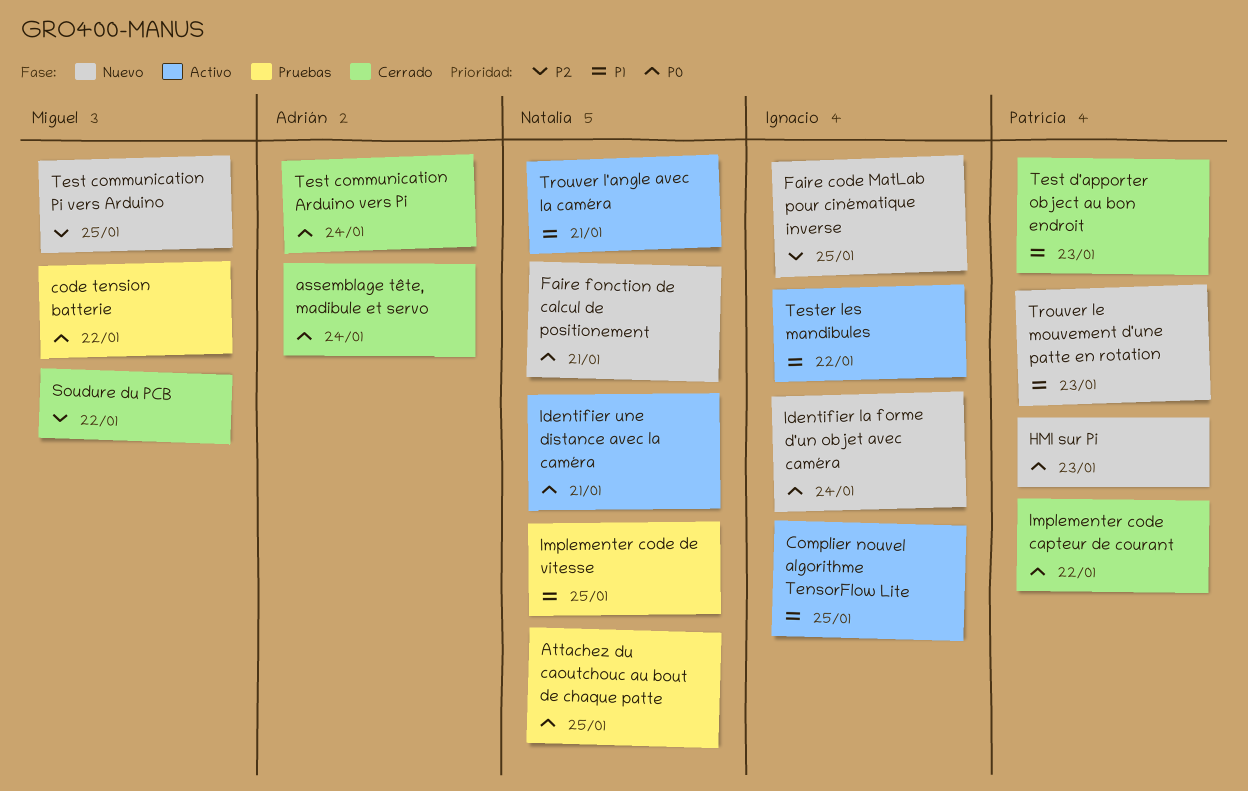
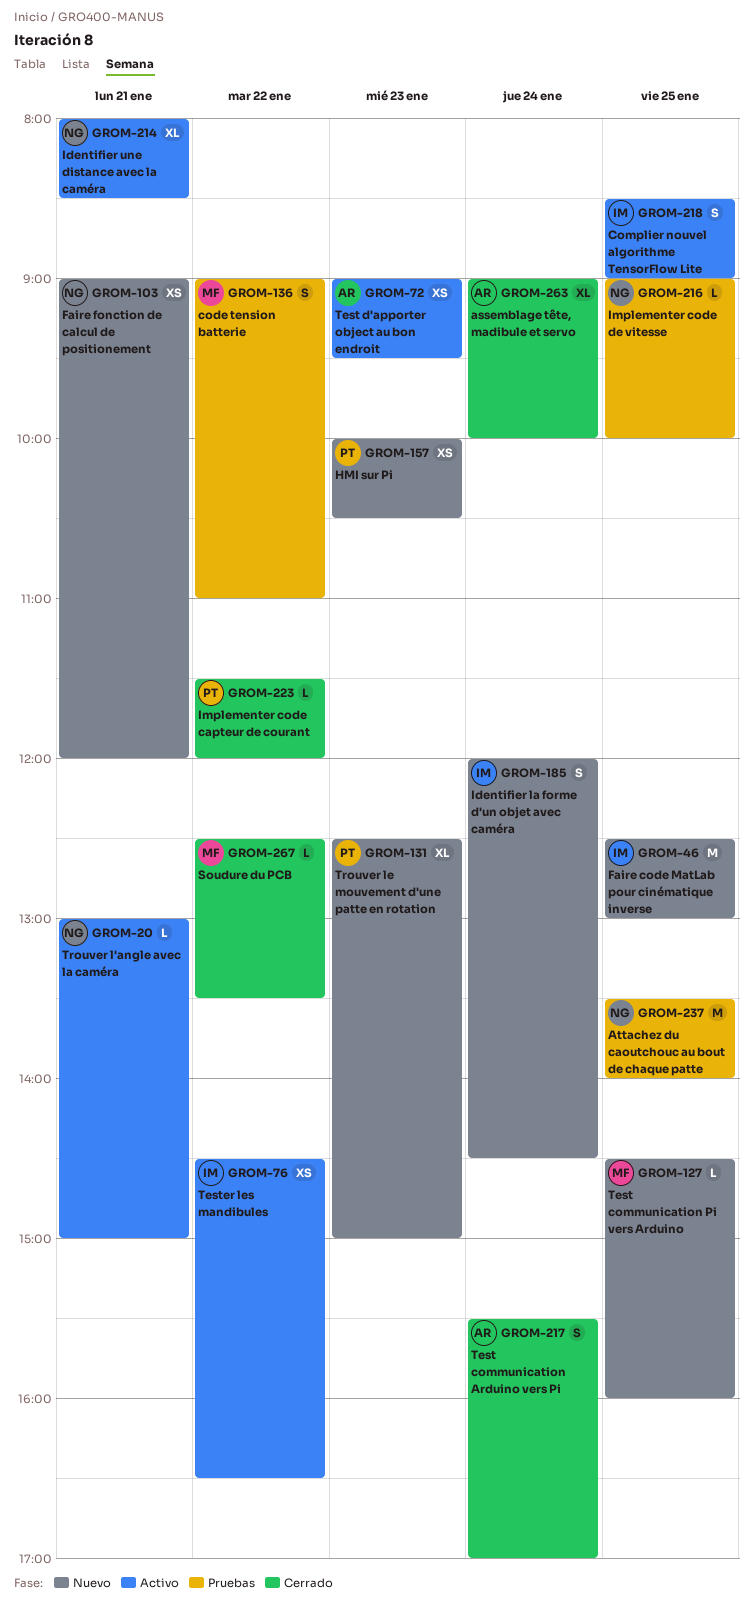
Test d'apporter object au bon endroit, status: Cerrado -> Activo
Test d'apporter object au bon endroit, owner: Patrícia -> Adrián

